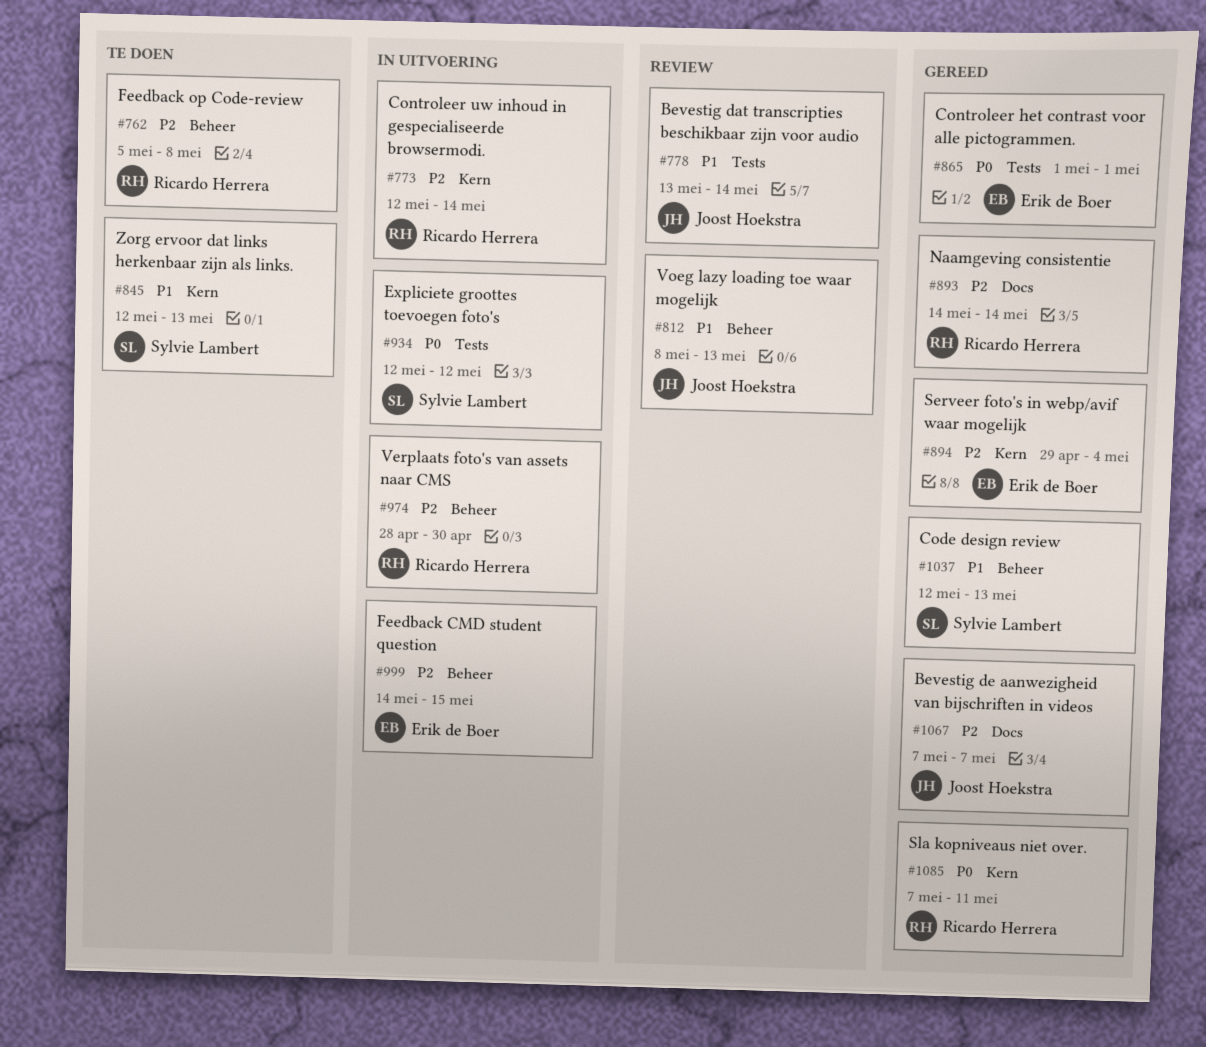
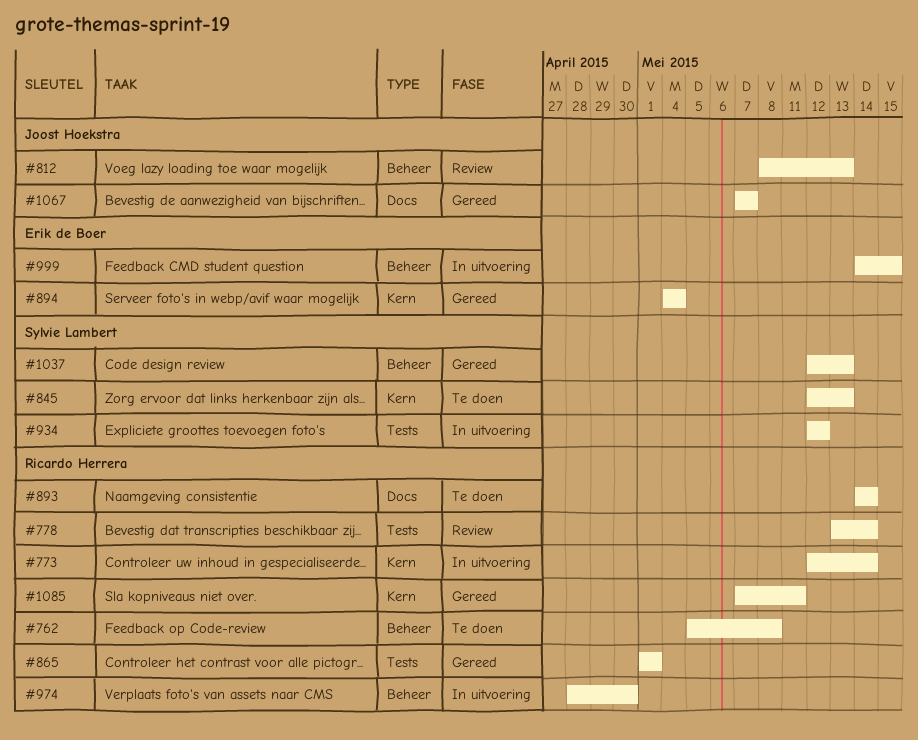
#778, owner: Joost Hoekstra -> Ricardo Herrera
#865, owner: Erik de Boer -> Ricardo Herrera
#893, status: Gereed -> Te doen
#894, start: Apr 29 -> May 4

